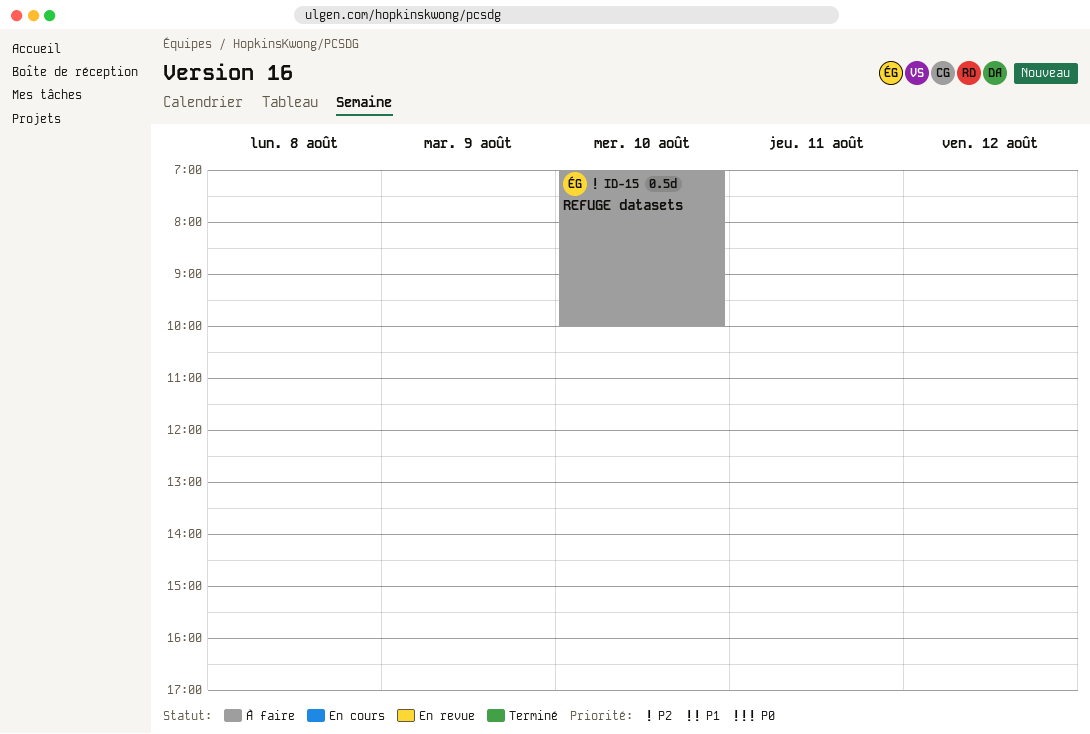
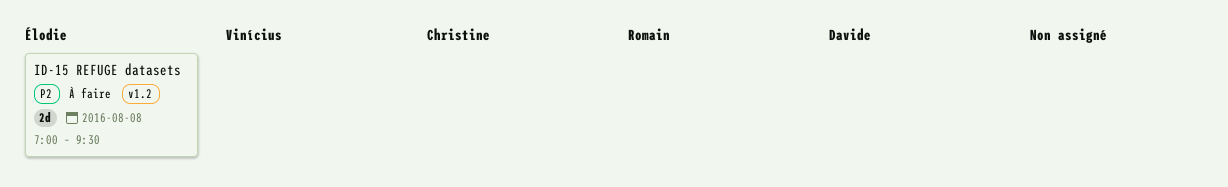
ID-15, estimate: 0.5d -> 2d
ID-15, day: Aug 10 -> Aug 8
ID-15, ends: 10:00 -> 09:30

